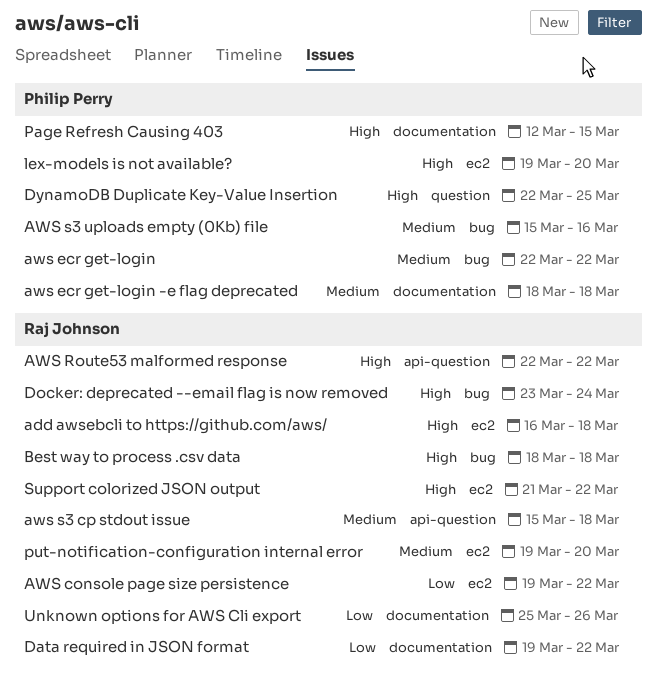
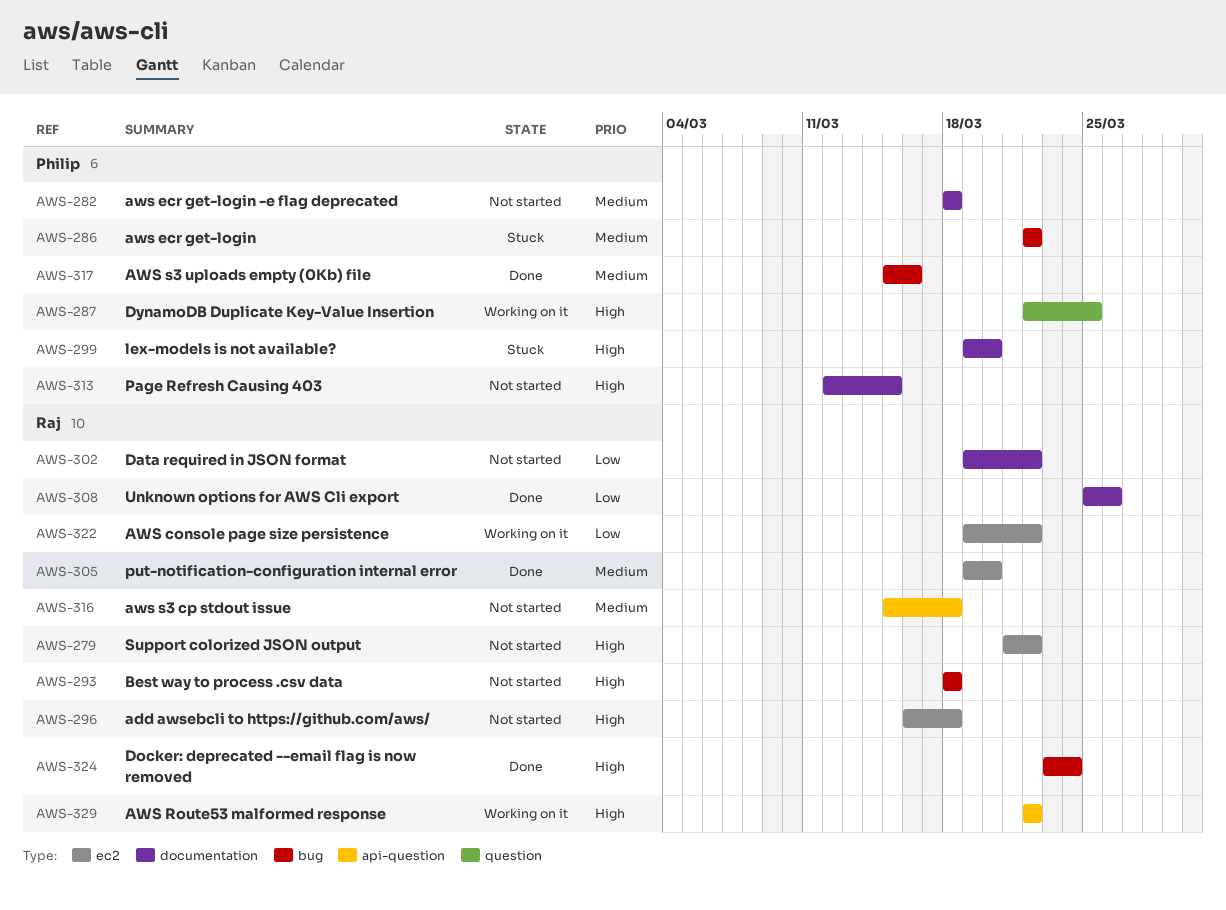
lex-models is not available?, label: ec2 -> documentation

